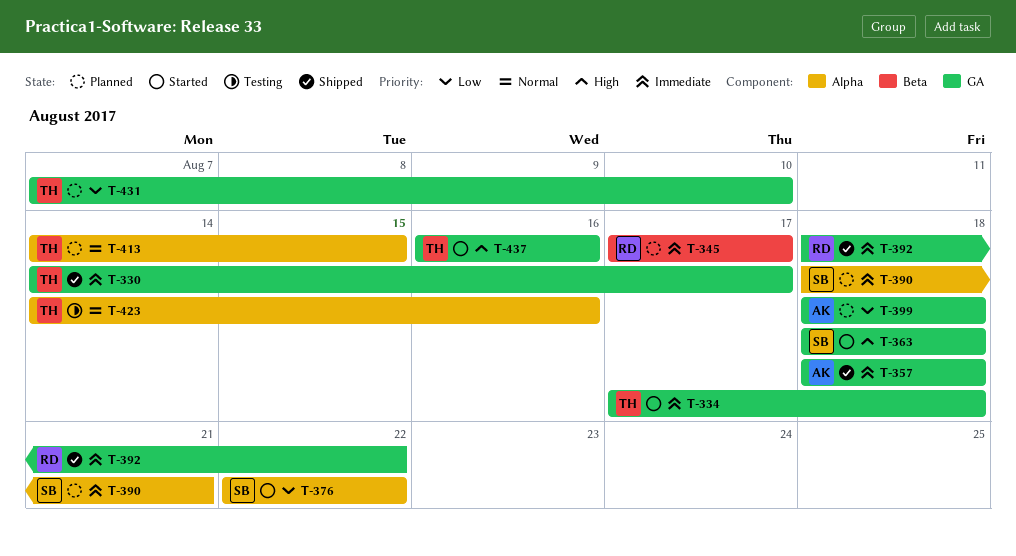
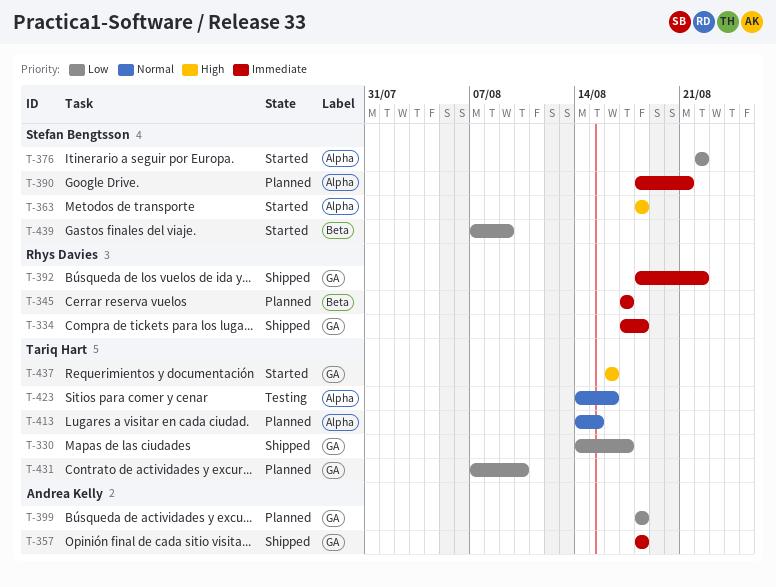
T-330, priority: Immediate -> Low
T-334, status: Started -> Shipped
T-334, owner: Tariq Hart -> Rhys Davies
T-363, label: GA -> Alpha
T-439: none -> present

